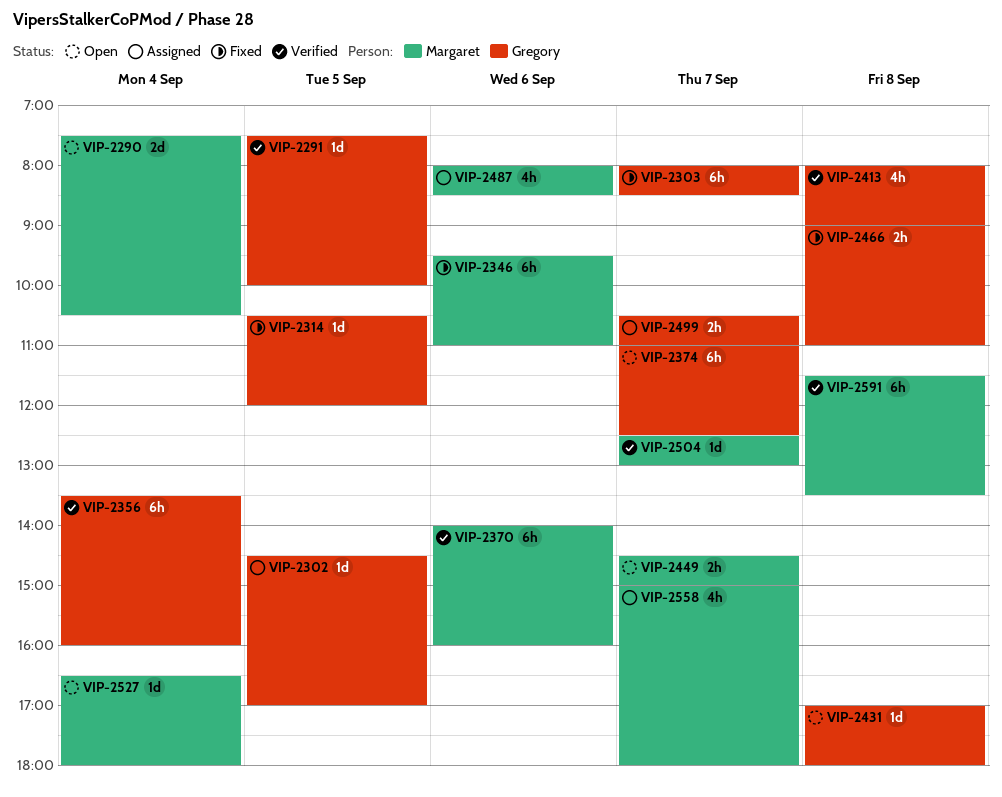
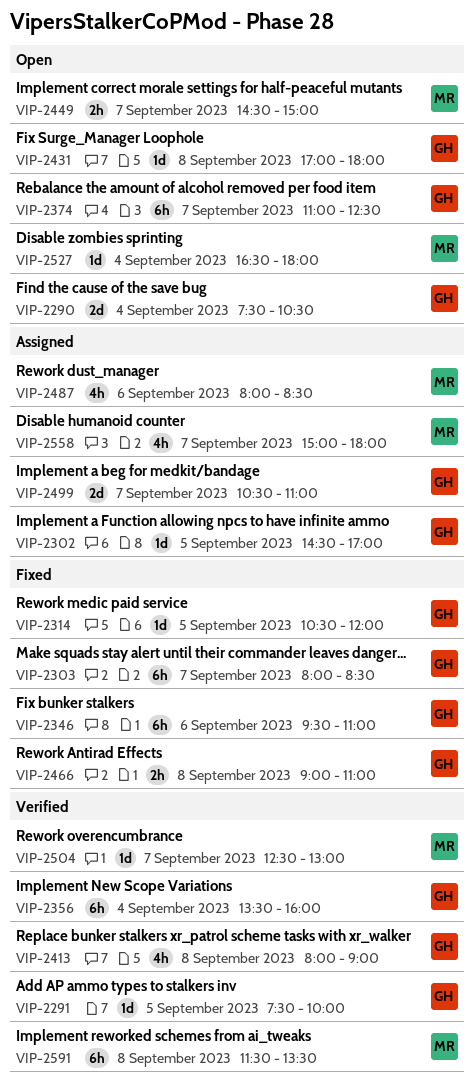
VIP-2290, owner: Margaret -> Gregory
VIP-2346, owner: Margaret -> Gregory
VIP-2370: present -> none
VIP-2499, estimate: 2h -> 2d

